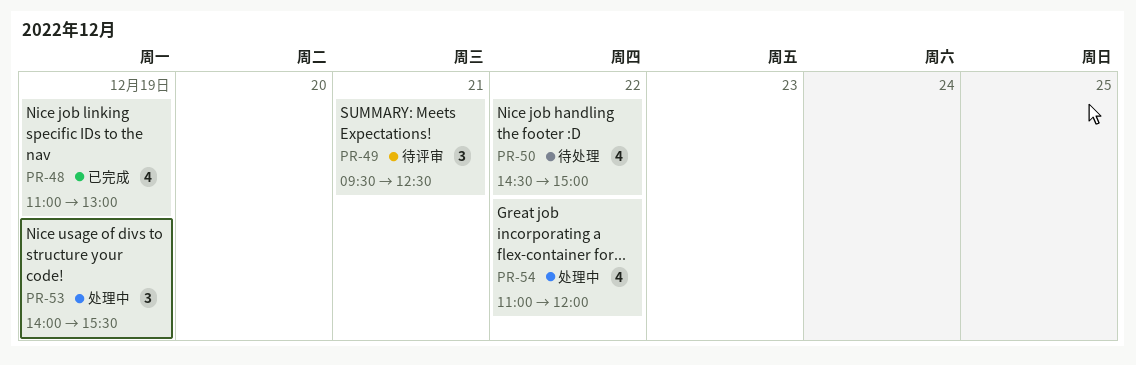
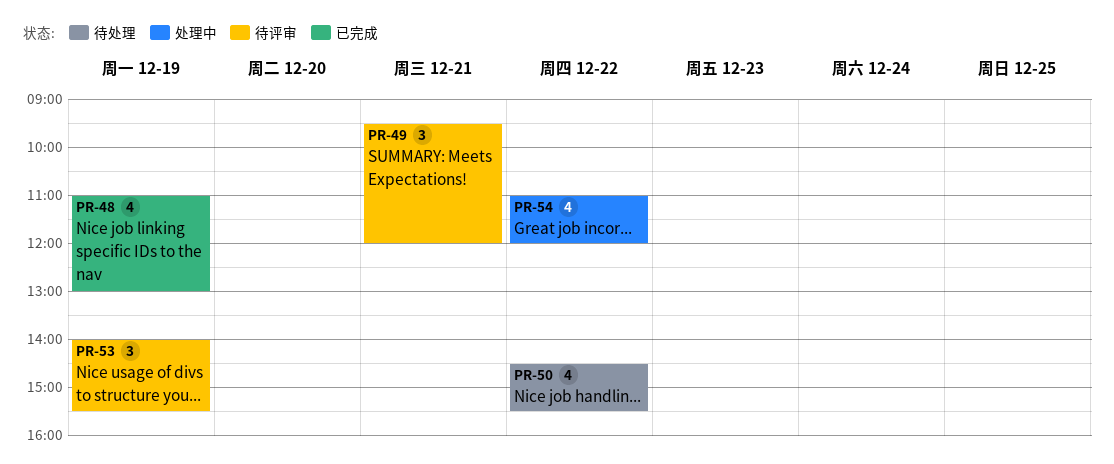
PR-49, ends: 12:30 -> 12:00
PR-50, ends: 15:00 -> 15:30
PR-53, status: 处理中 -> 待评审

